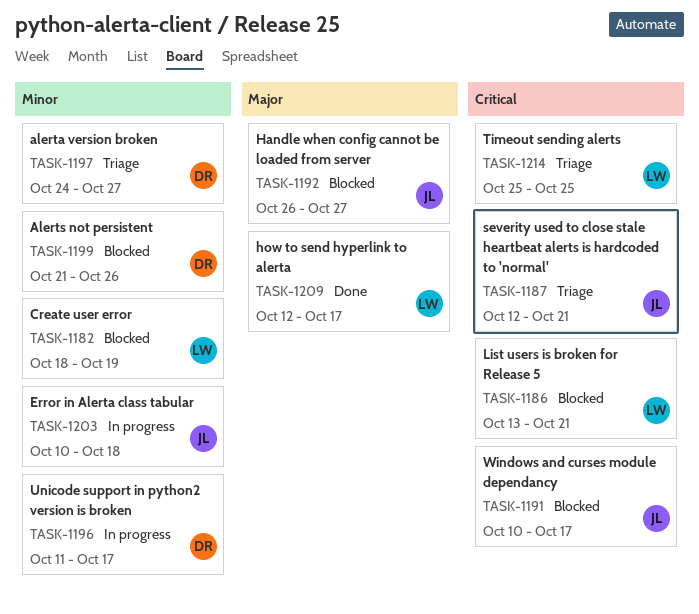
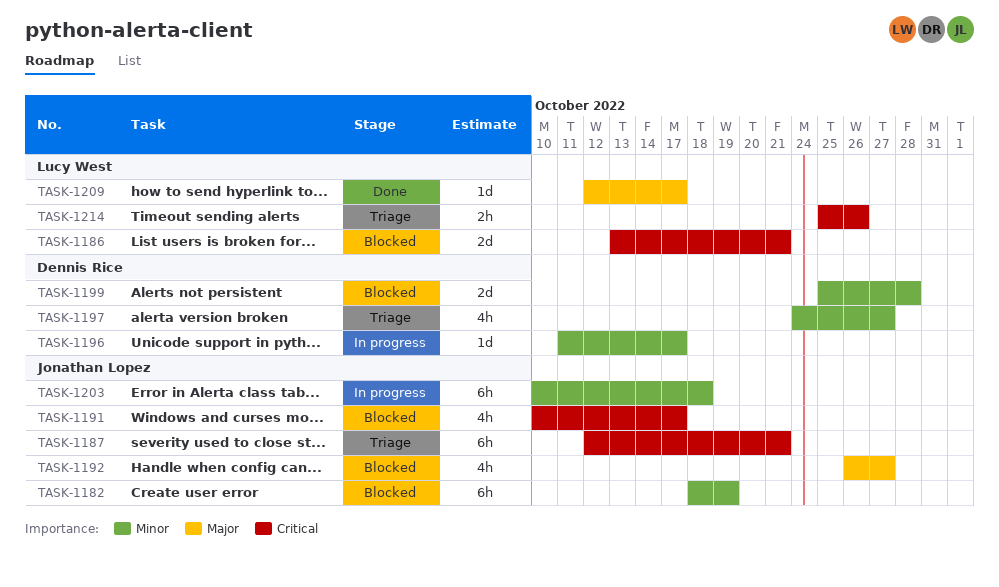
TASK-1182, owner: Lucy West -> Jonathan Lopez
TASK-1199, start: Oct 21 -> Oct 25
TASK-1199, due: Oct 26 -> Oct 28
TASK-1214, due: Oct 25 -> Oct 26

